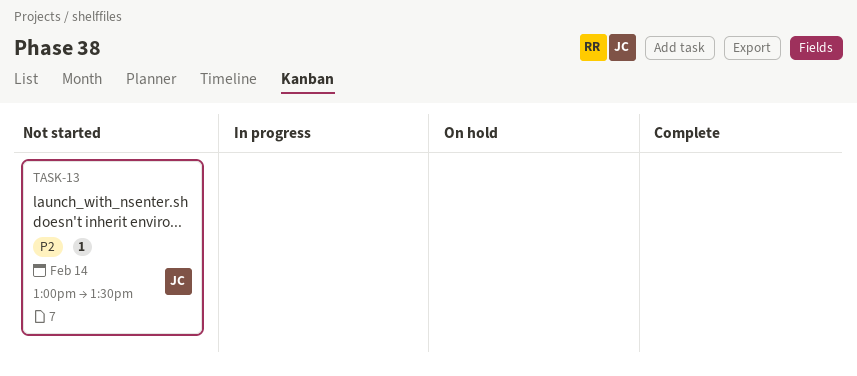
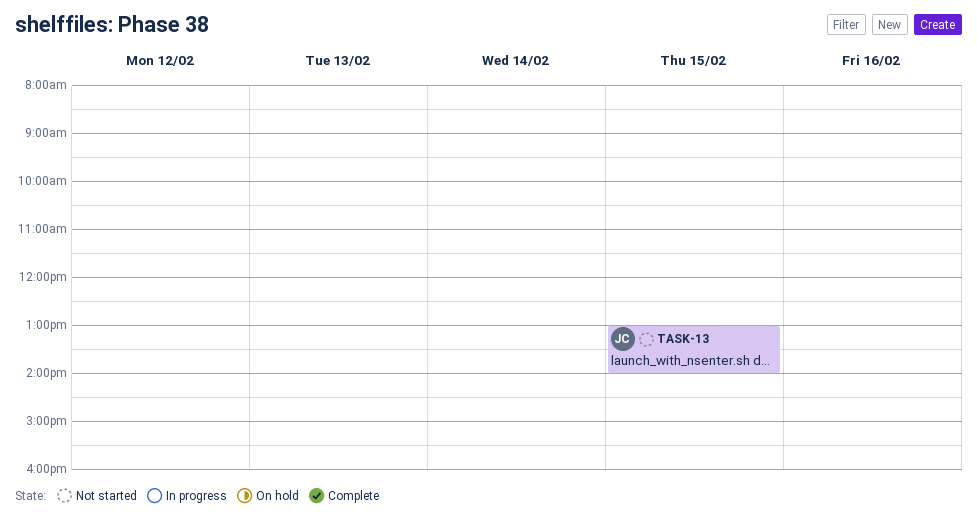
TASK-13, day: Feb 14 -> Feb 15
TASK-13, ends: 13:30 -> 14:00

